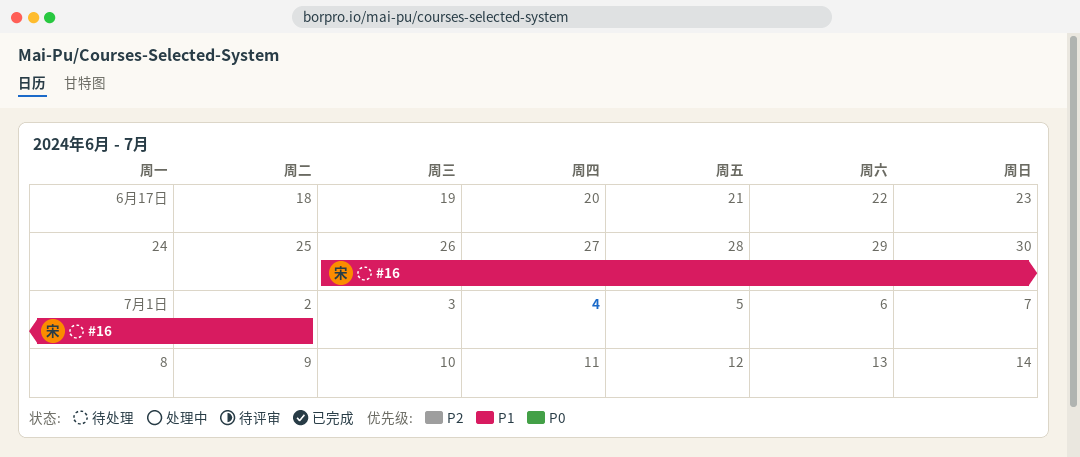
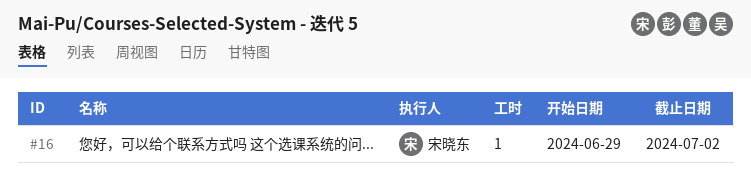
#16, start: Jun 26 -> Jun 29

